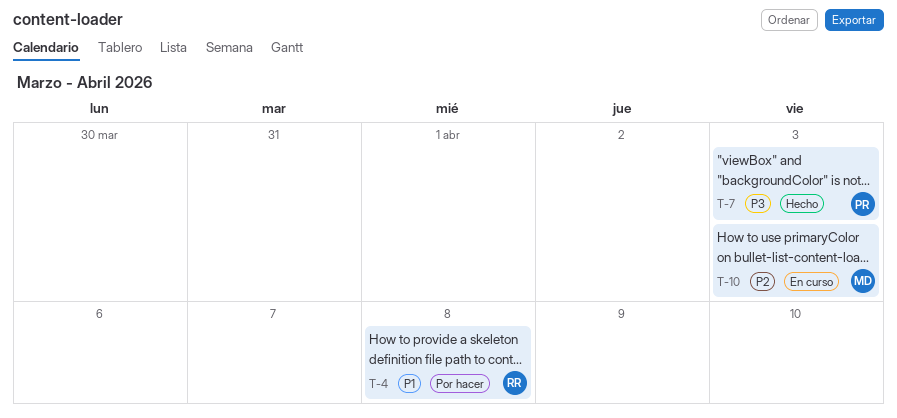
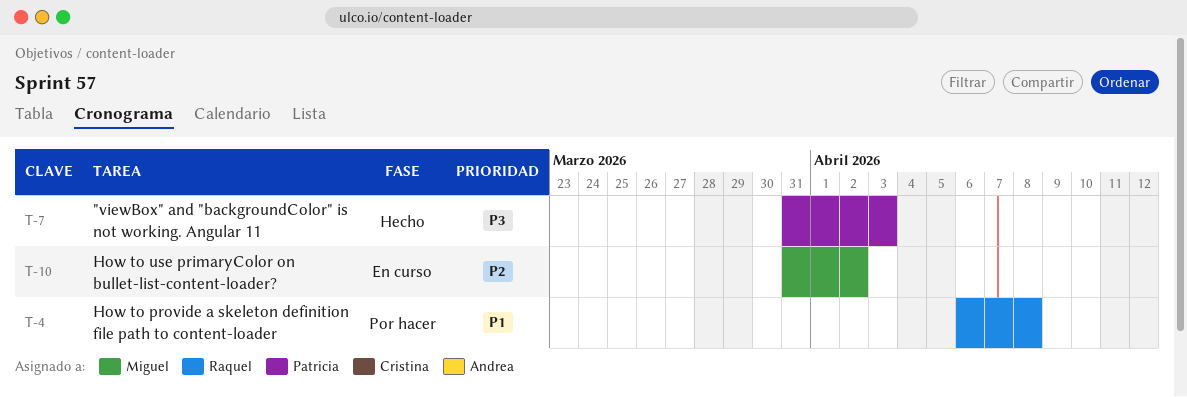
T-10, due: Apr 3 -> Apr 2

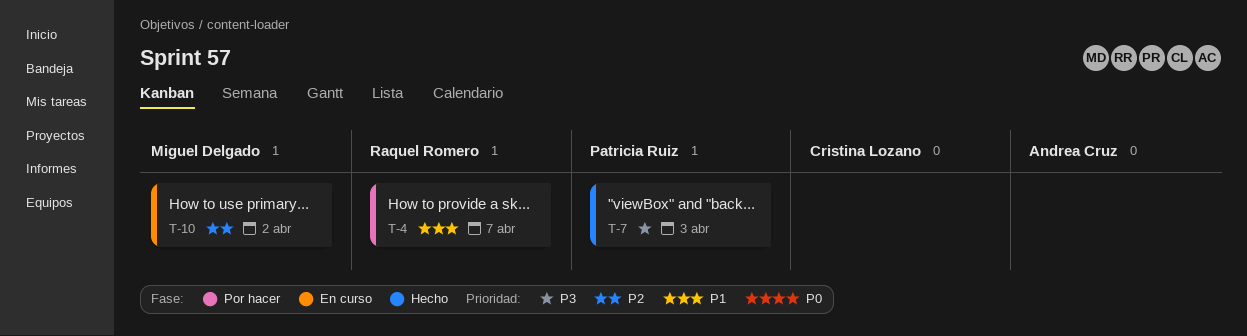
T-4, due: Apr 8 -> Apr 7

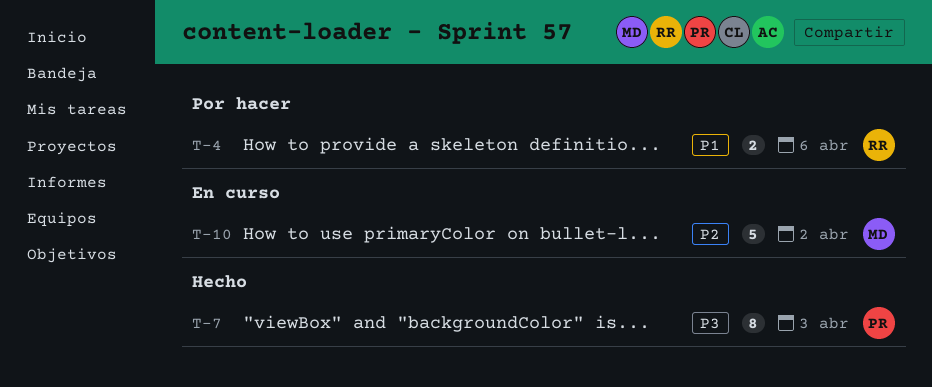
T-4, due: Apr 7 -> Apr 6

